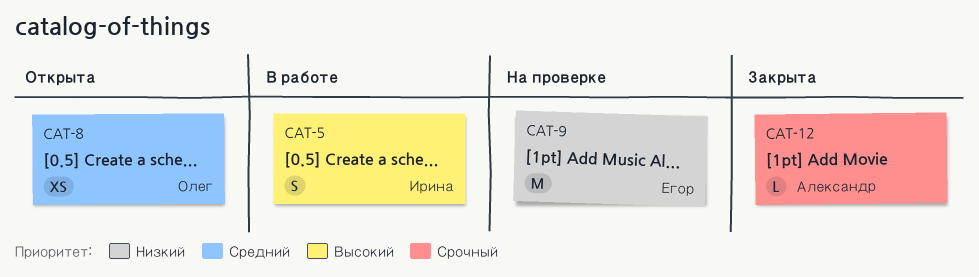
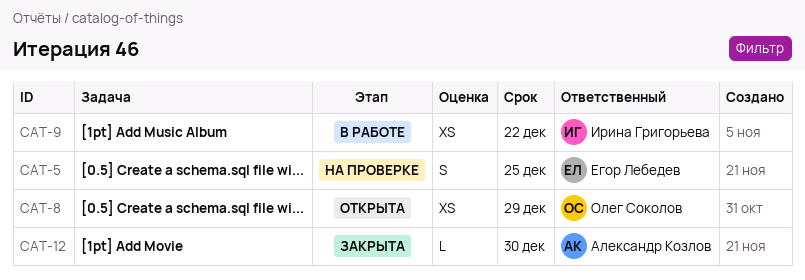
CAT-5, status: В работе -> На проверке
CAT-5, owner: Ирина Григорьева -> Егор Лебедев
CAT-9, status: На проверке -> В работе
CAT-9, owner: Егор Лебедев -> Ирина Григорьева
CAT-9, estimate: M -> XS

